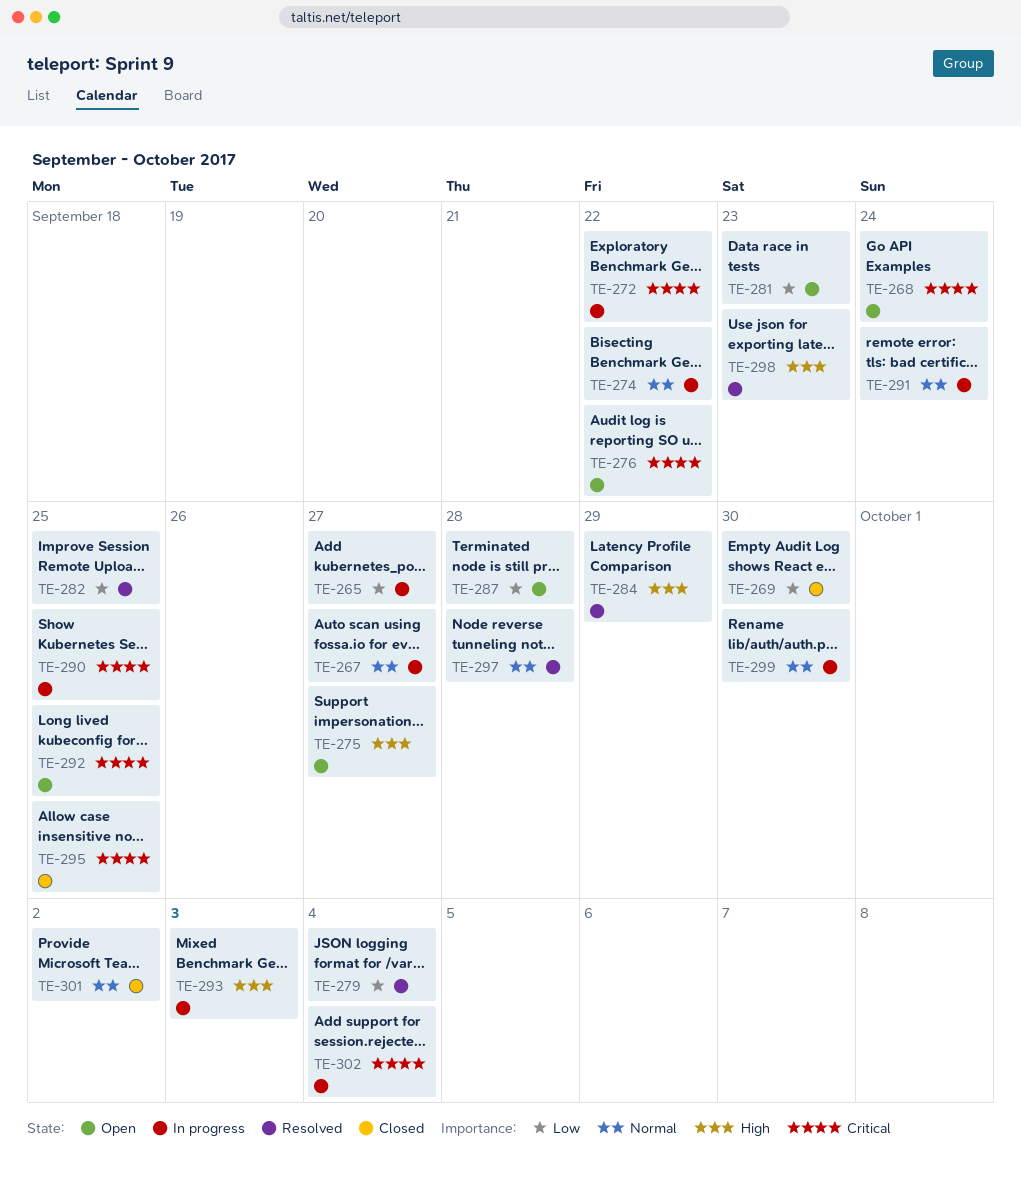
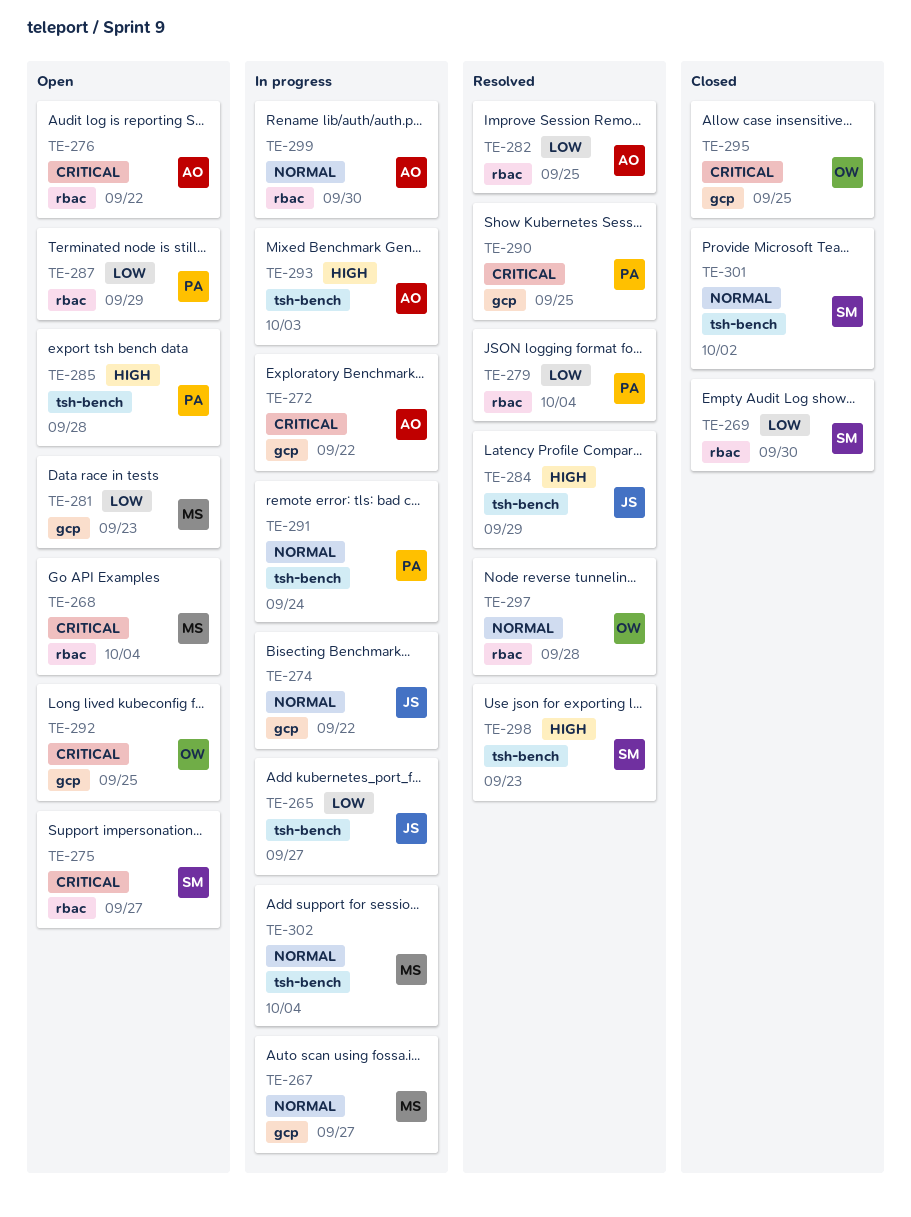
TE-268, due: Sep 24 -> Oct 4
TE-275, priority: High -> Critical
TE-285: none -> present
TE-287, due: Sep 28 -> Sep 29
TE-290, status: In progress -> Resolved
TE-302, priority: Critical -> Normal

